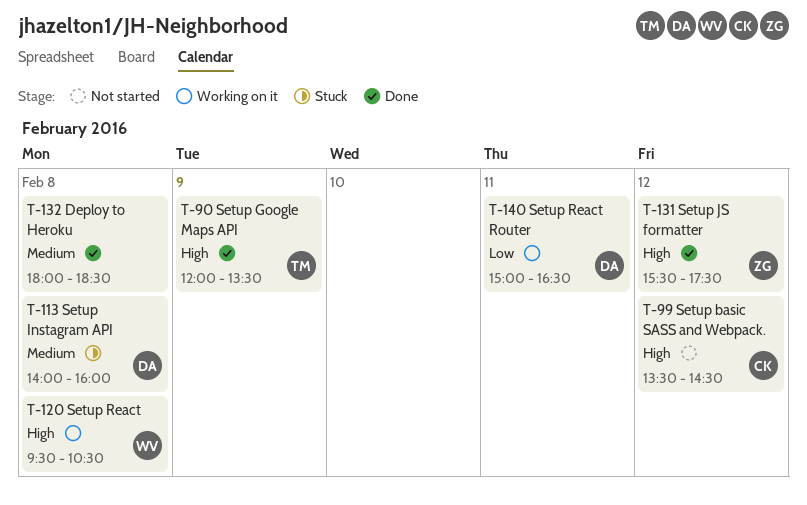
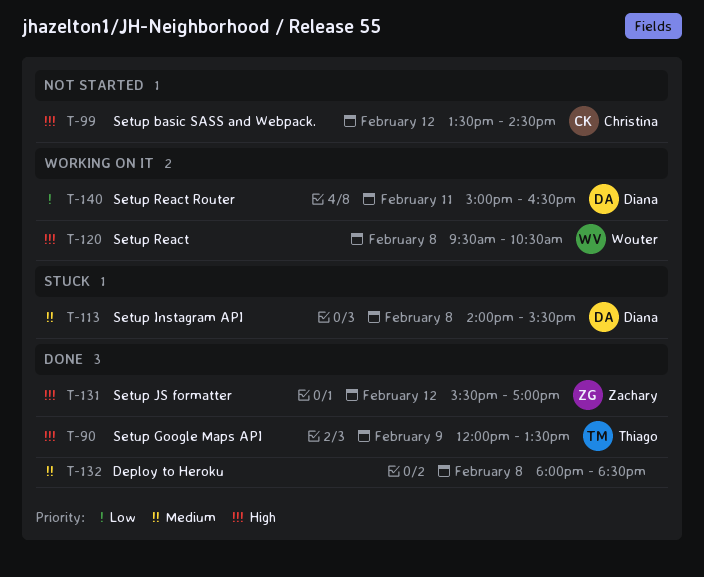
T-113, ends: 16:00 -> 15:30
T-131, ends: 17:30 -> 17:00

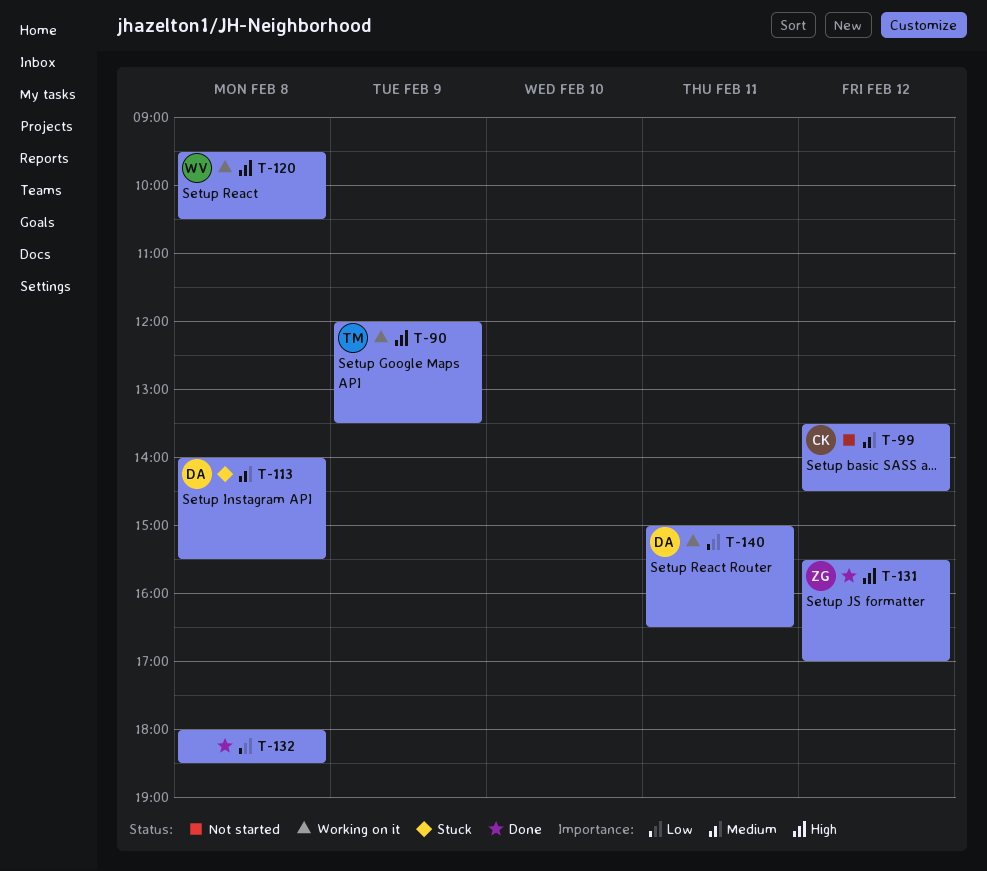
T-90, status: Done -> Working on it
T-99, priority: High -> Medium
T-132, priority: Medium -> Low

